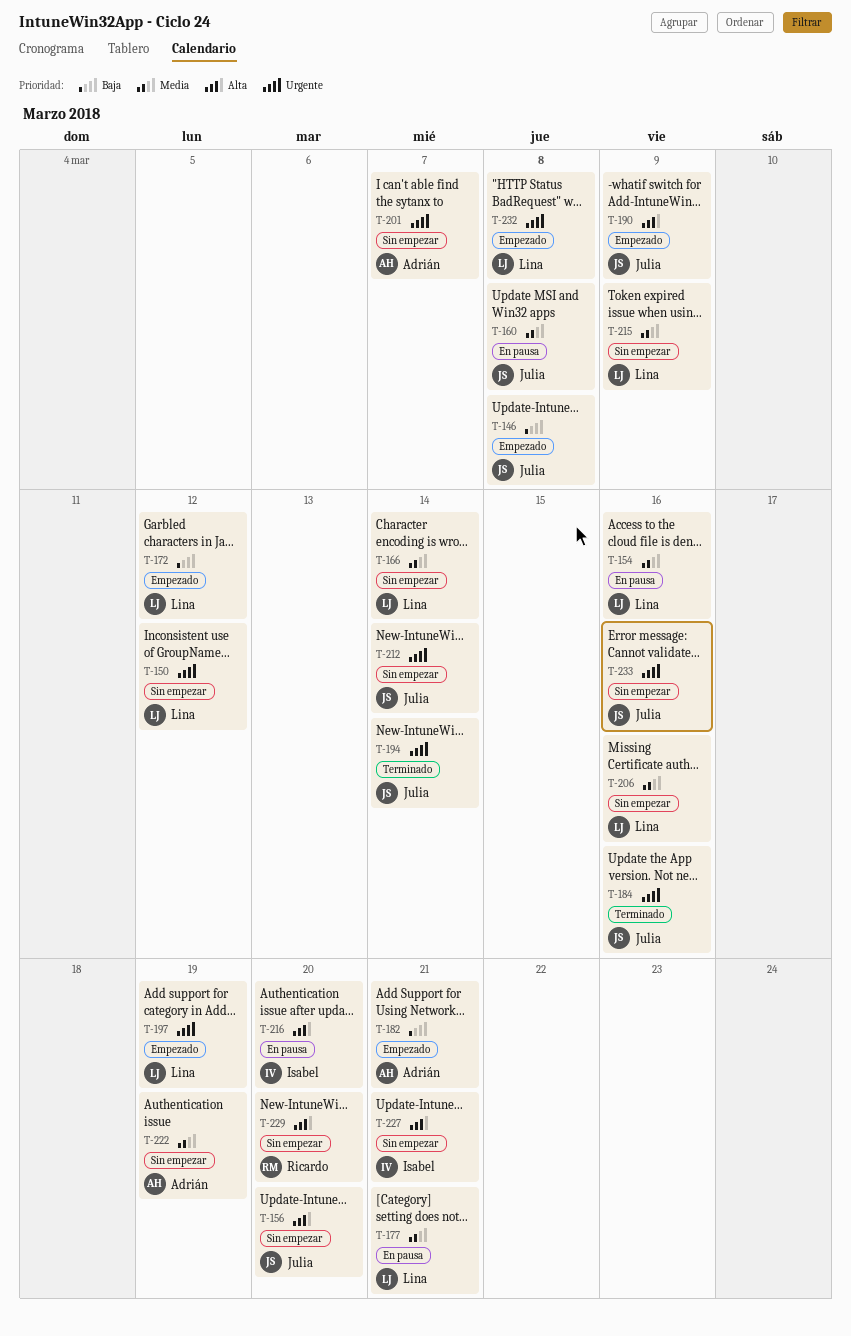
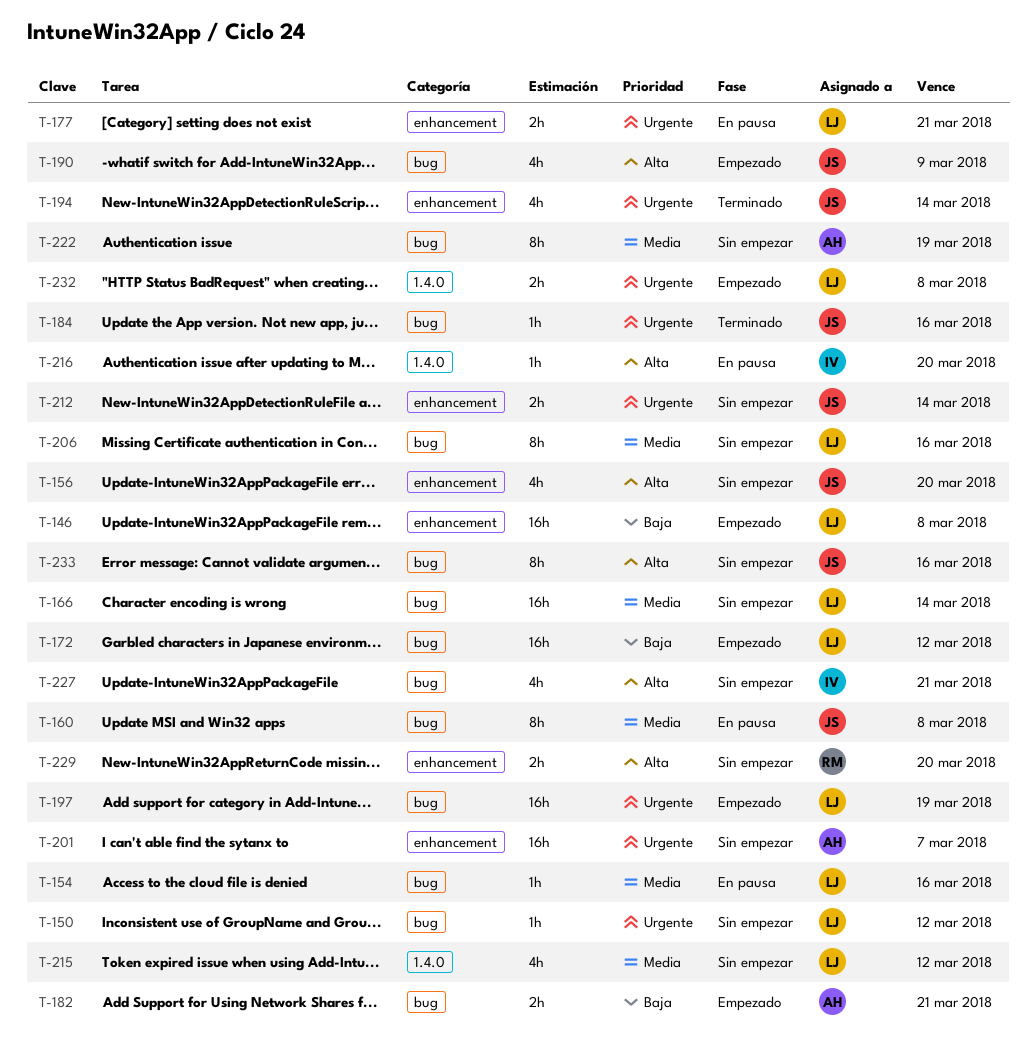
T-146, owner: Julia -> Lina
T-177, priority: Media -> Urgente
T-215, due: Mar 9 -> Mar 12
T-233, priority: Urgente -> Alta

